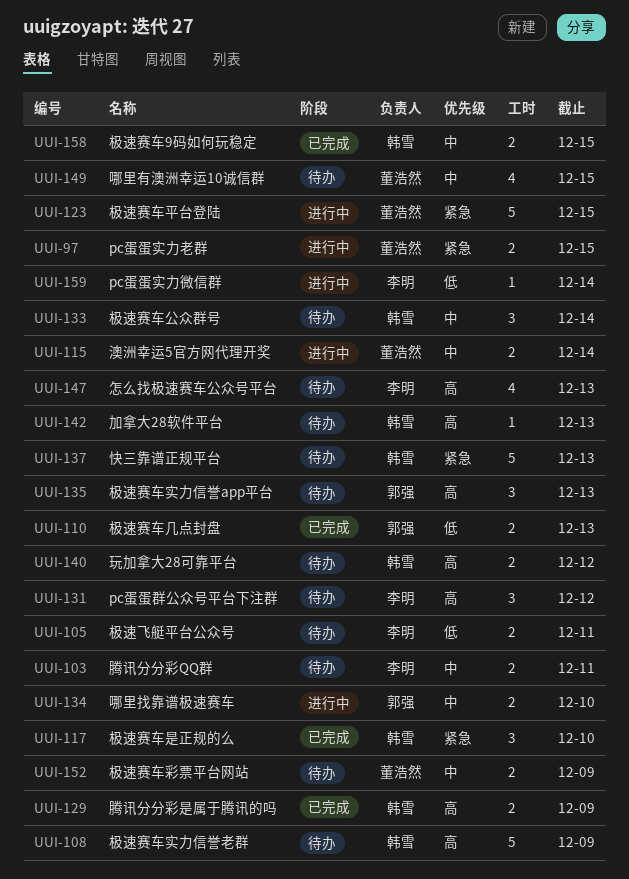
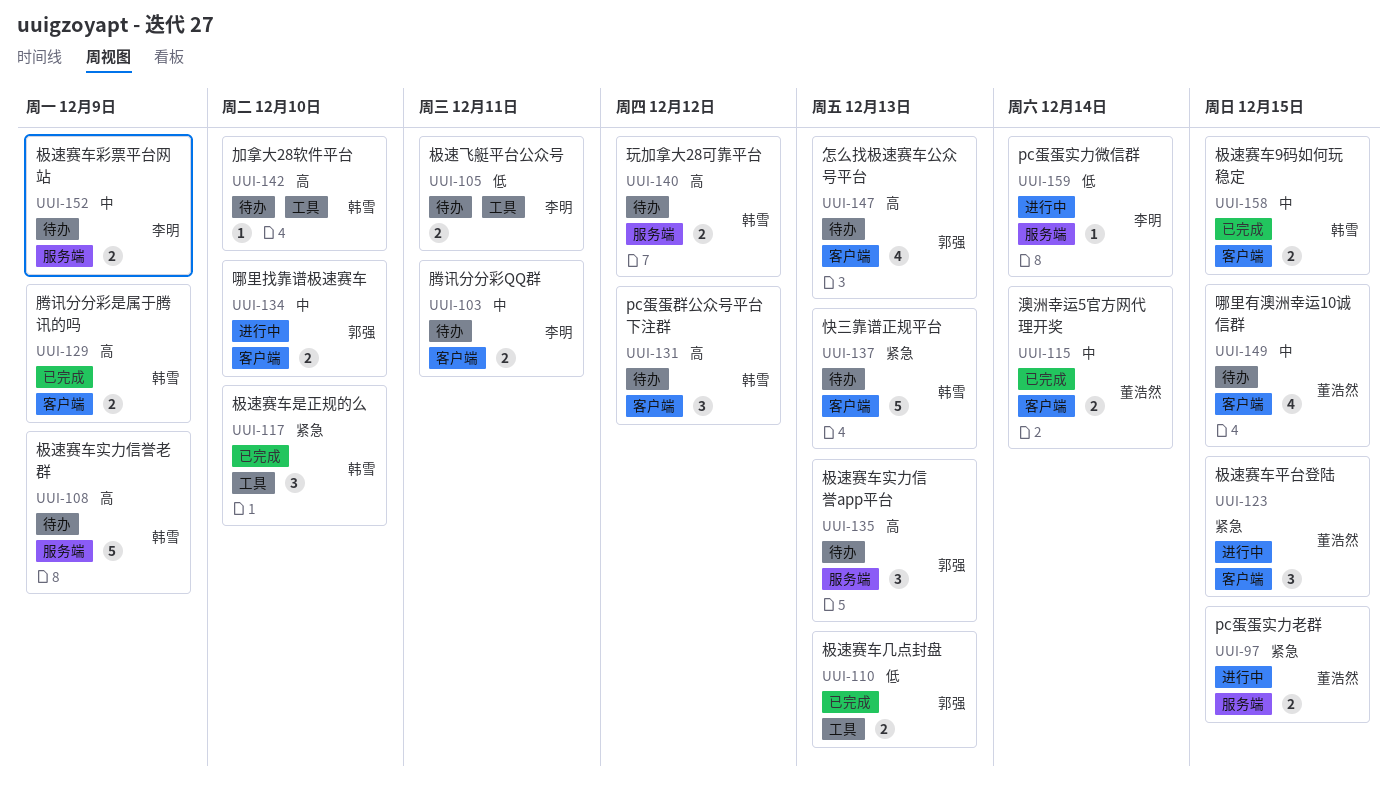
UUI-115, status: 进行中 -> 已完成
UUI-123, estimate: 5 -> 3
UUI-131, owner: 李明 -> 韩雪
UUI-133: present -> none
UUI-142, due: Dec 13 -> Dec 10
UUI-147, owner: 李明 -> 郭强
UUI-152, owner: 董浩然 -> 李明

